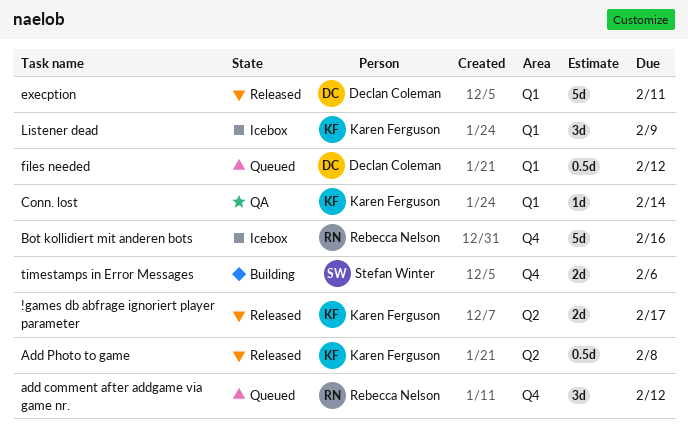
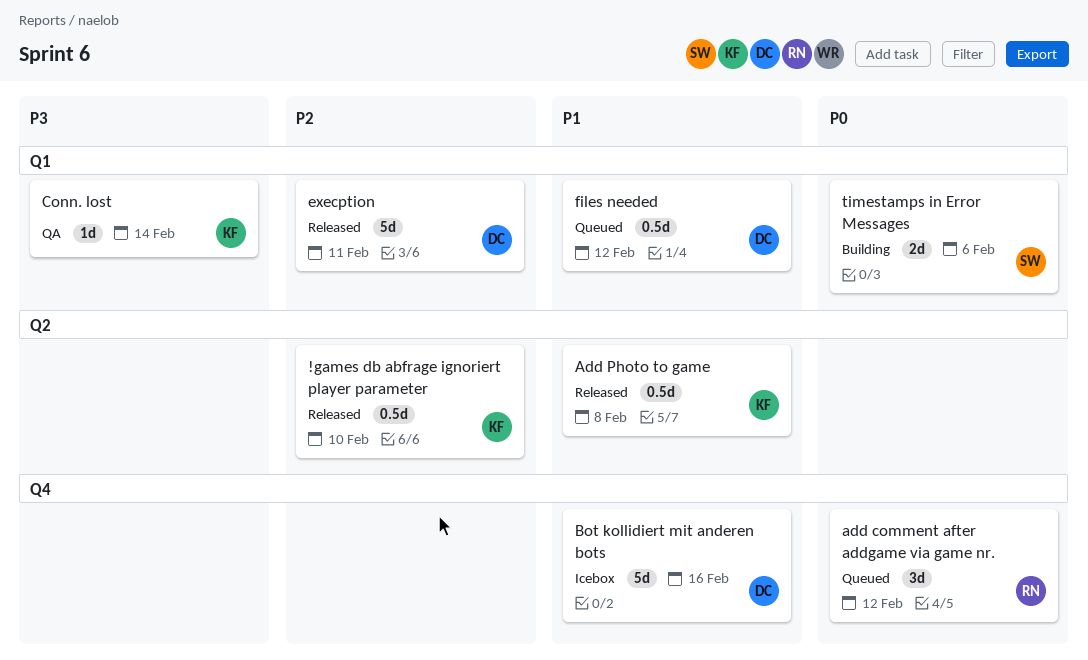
!games db abfrage ignoriert player parameter, estimate: 2d -> 0.5d
!games db abfrage ignoriert player parameter, due: Feb 17 -> Feb 10
Bot kollidiert mit anderen bots, owner: Rebecca Nelson -> Declan Coleman
Listener dead: present -> none
timestamps in Error Messages, label: Q4 -> Q1

